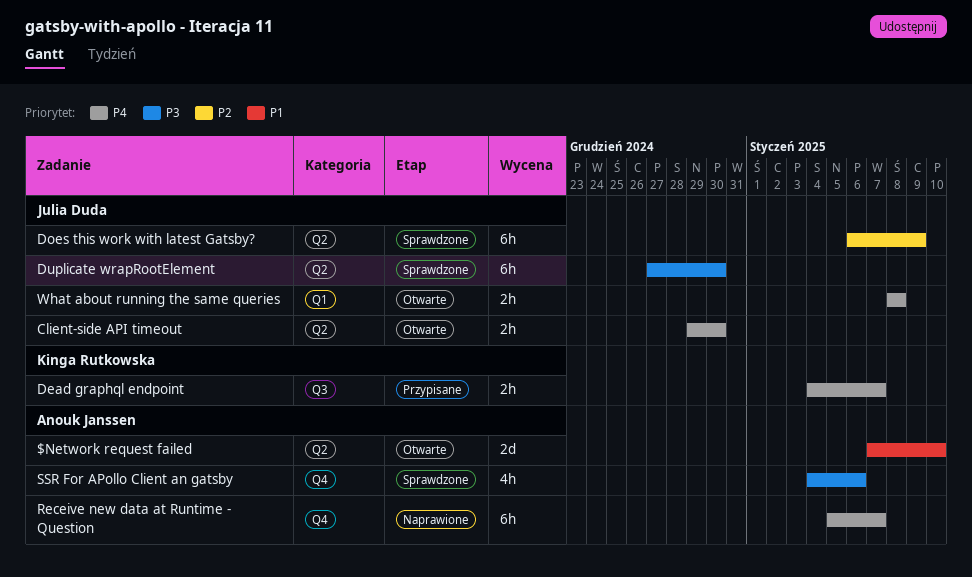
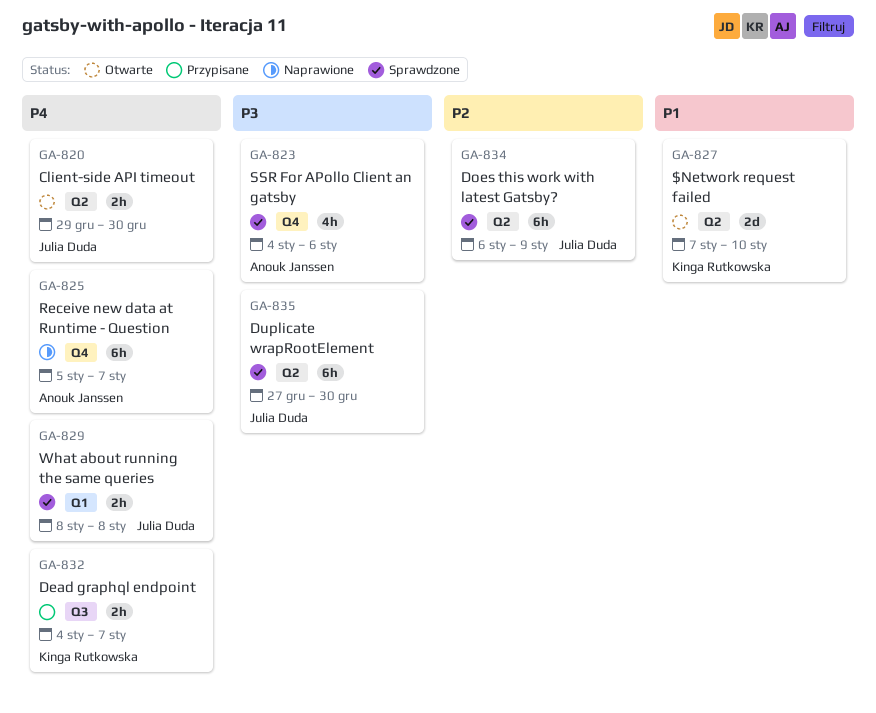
$Network request failed, owner: Anouk Janssen -> Kinga Rutkowska
What about running the same queries, status: Otwarte -> Sprawdzone

